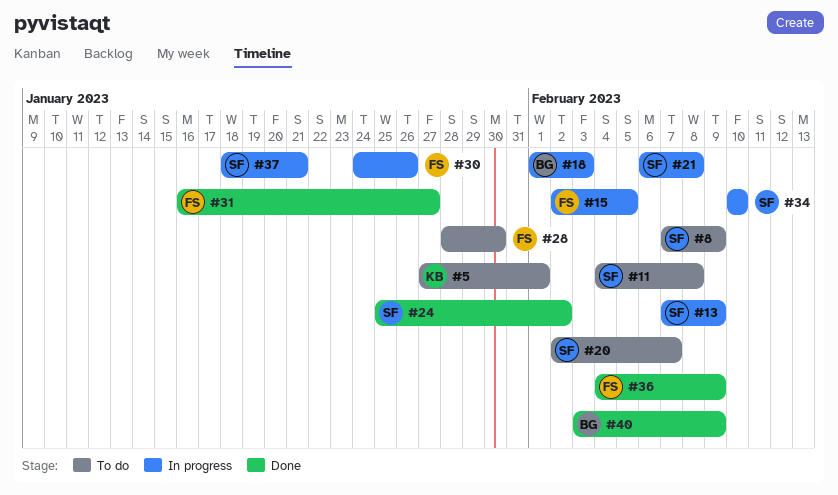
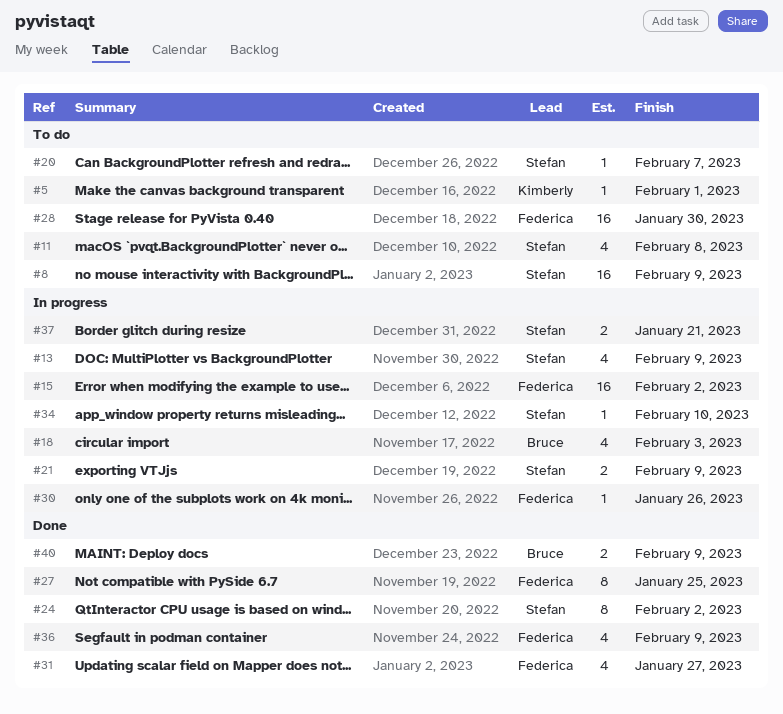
#15, due: Feb 5 -> Feb 2
#21, due: Feb 8 -> Feb 9
#27: none -> present

